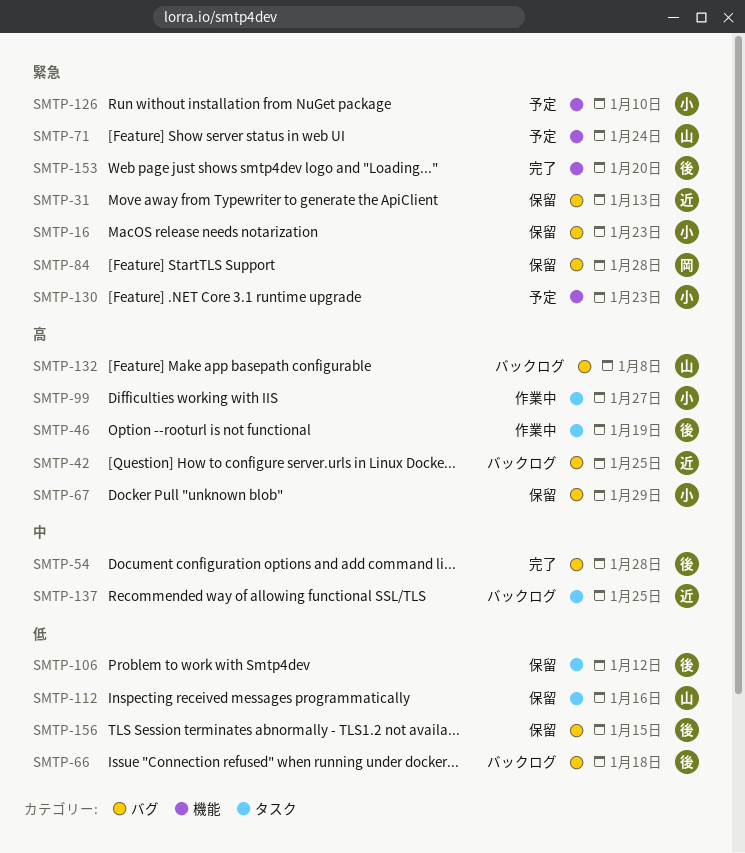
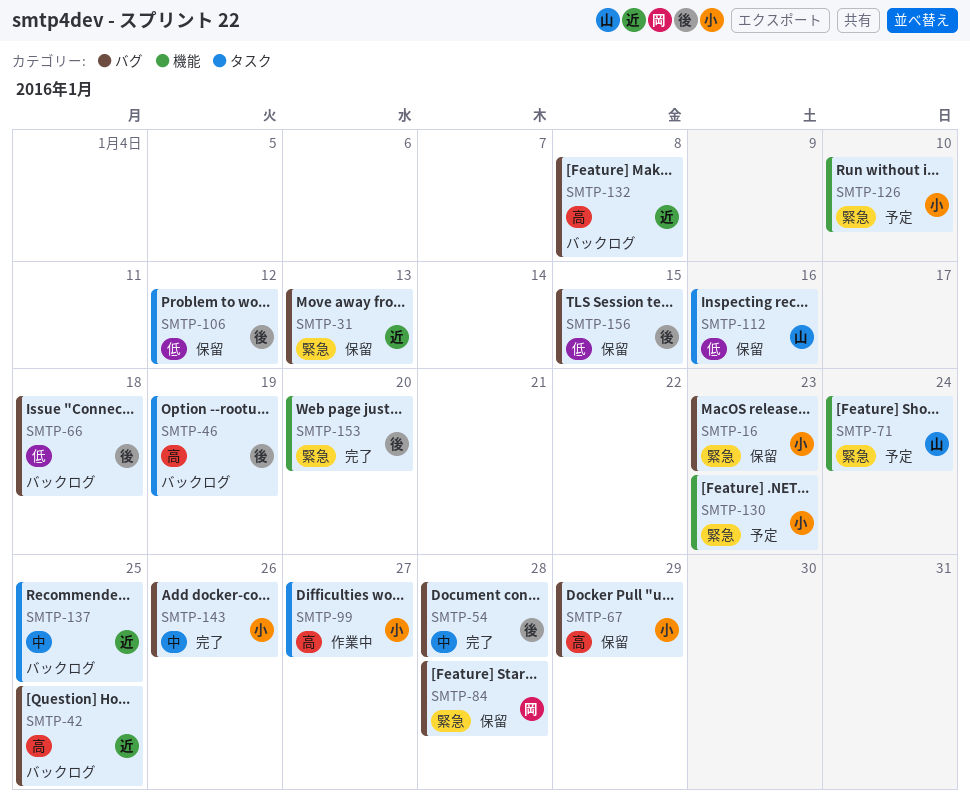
SMTP-46, status: 作業中 -> バックログ
SMTP-132, owner: 山 -> 近
SMTP-143: none -> present

